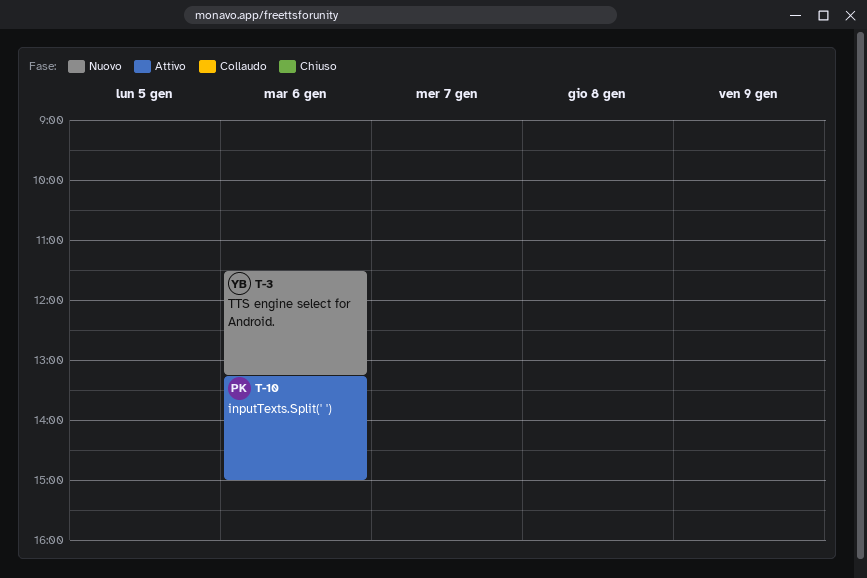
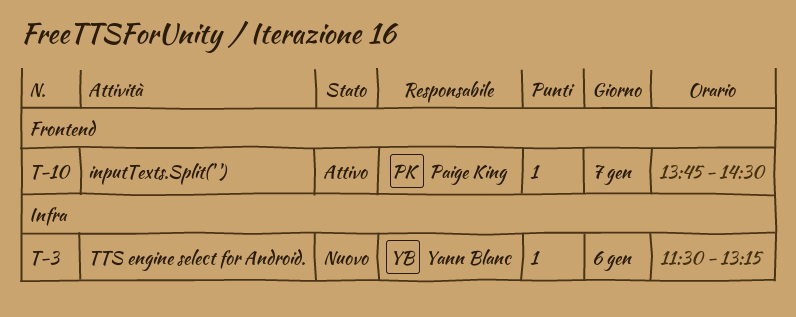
T-10, day: Jan 6 -> Jan 7
T-10, begins: 13:15 -> 13:45
T-10, ends: 15:00 -> 14:30

